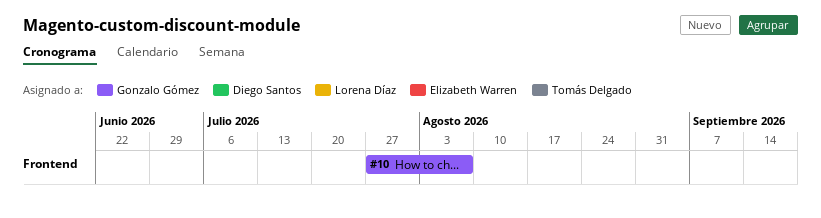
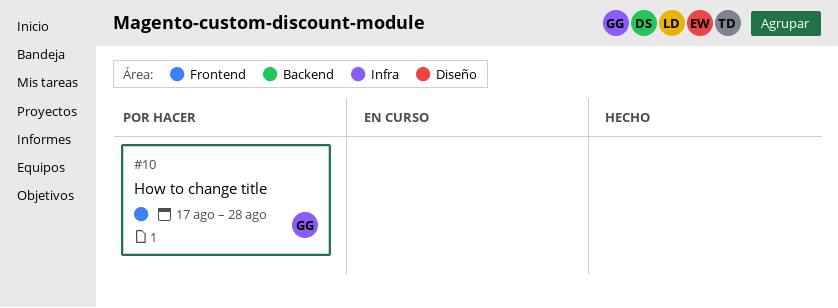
#10, start: Jul 27 -> Aug 17
#10, due: Aug 7 -> Aug 28

